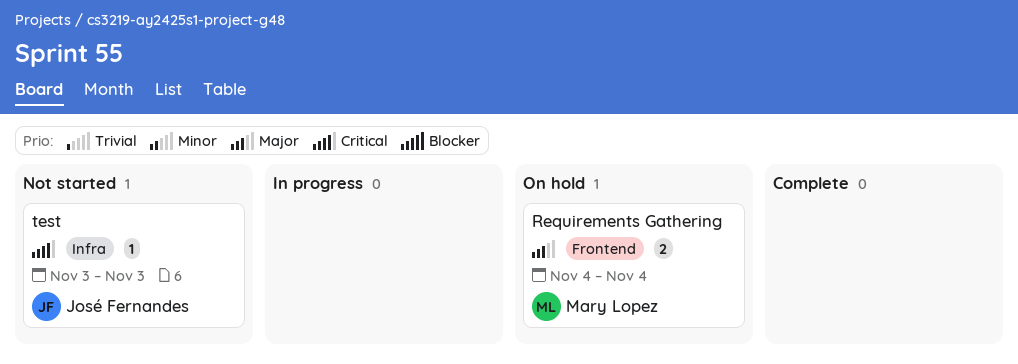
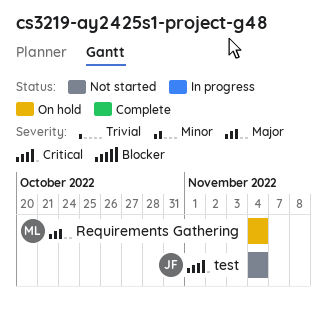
test, start: Nov 3 -> Nov 4
test, due: Nov 3 -> Nov 4

